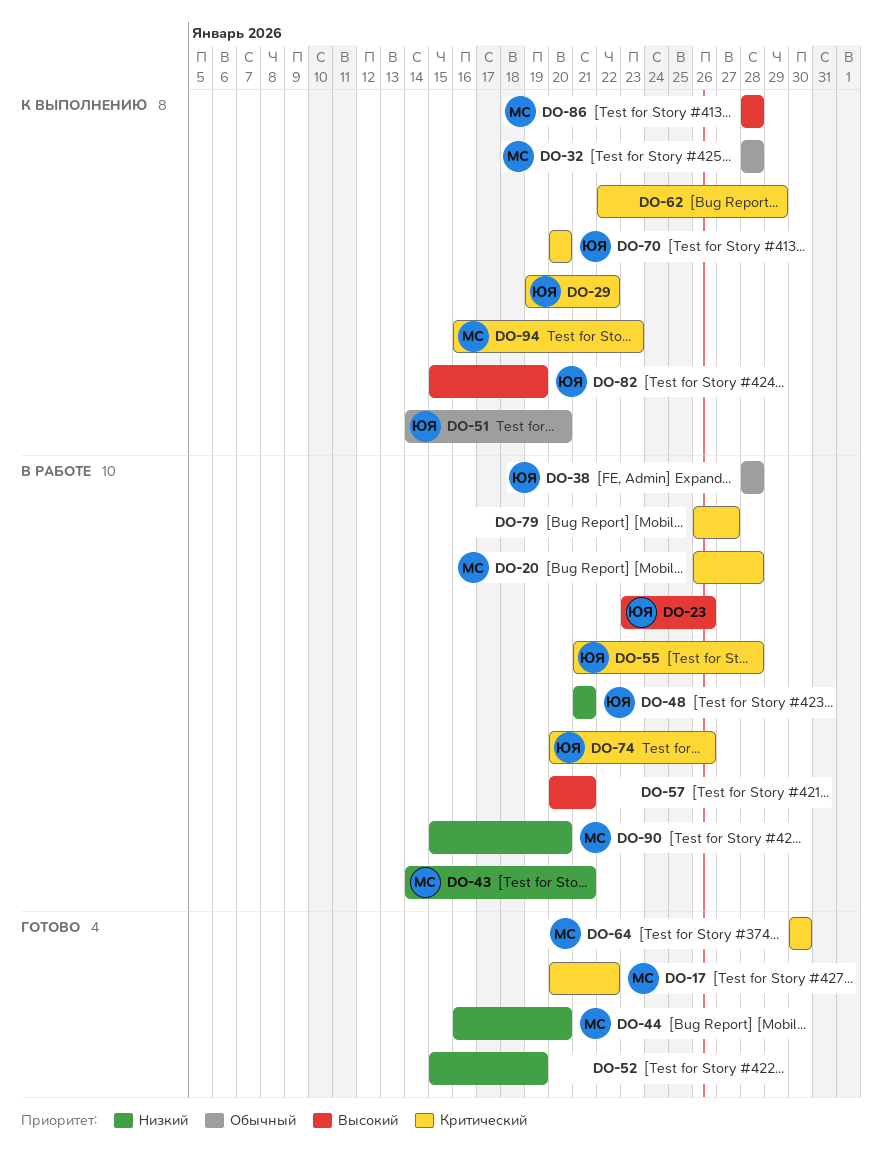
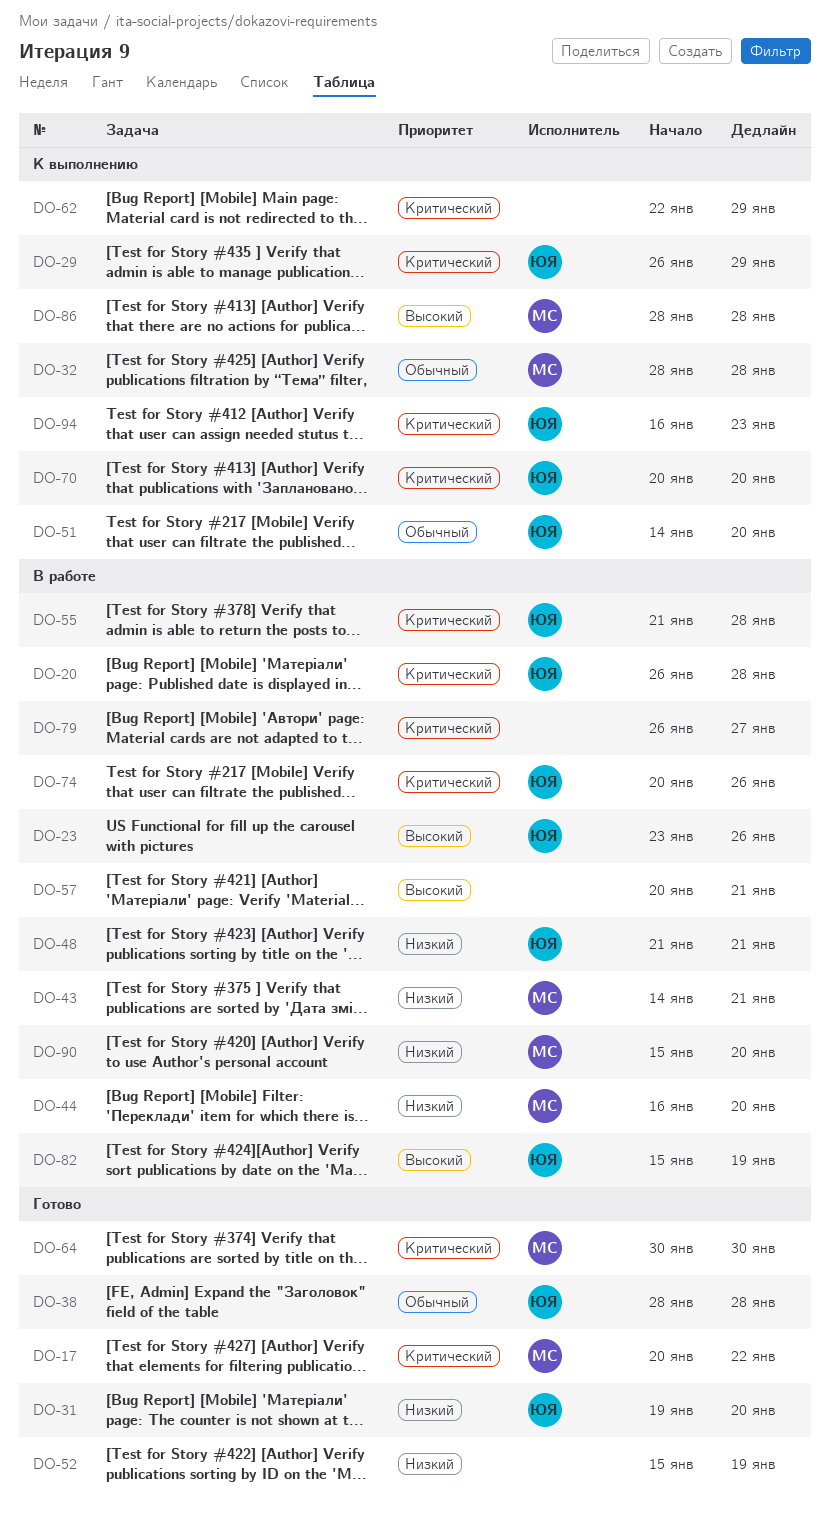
DO-20, owner: МС -> ЮЯ
DO-29, start: Jan 19 -> Jan 26
DO-29, due: Jan 22 -> Jan 29
DO-31: none -> present
DO-38, status: В работе -> Готово
DO-44, status: Готово -> В работе
DO-82, status: К выполнению -> В работе
DO-94, owner: МС -> ЮЯ

